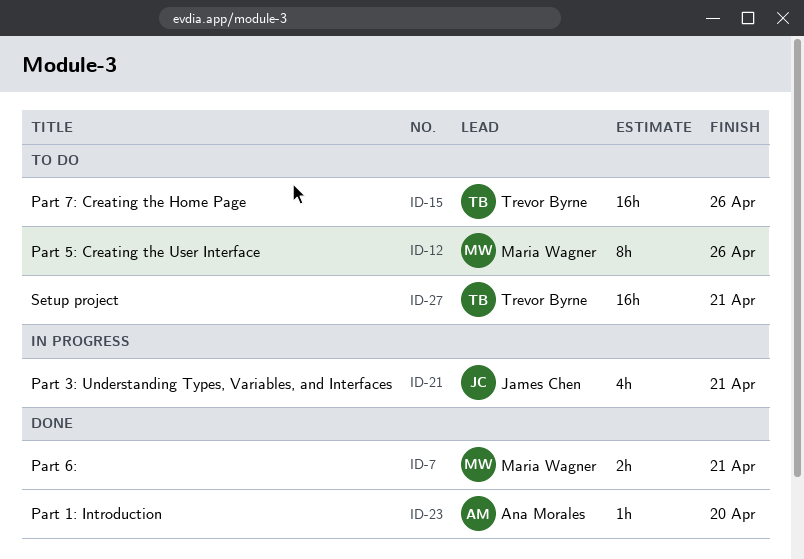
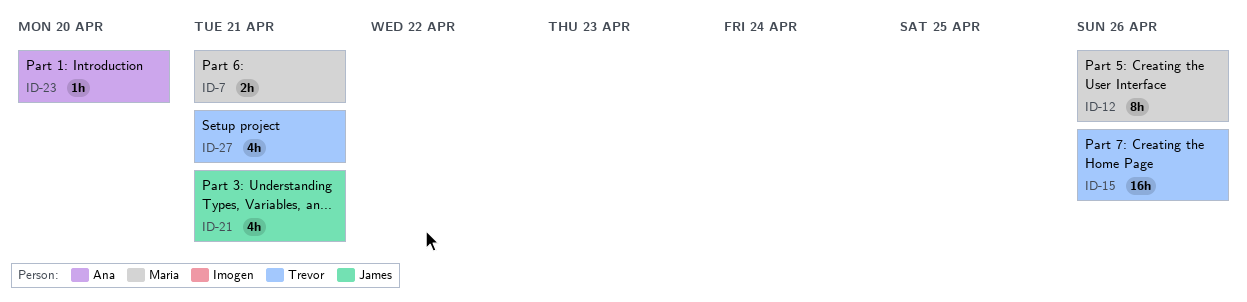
ID-27, estimate: 16h -> 4h

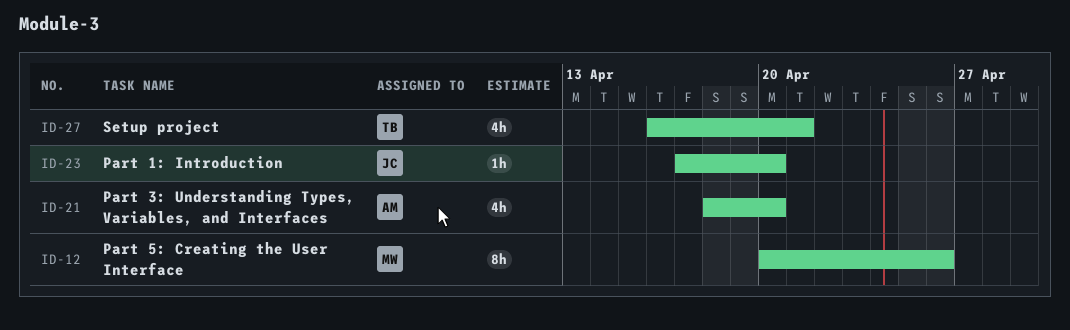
ID-7: present -> none
ID-15: present -> none
ID-21, owner: James -> Ana
ID-21, due: Apr 21 -> Apr 20
ID-23, owner: Ana -> James

